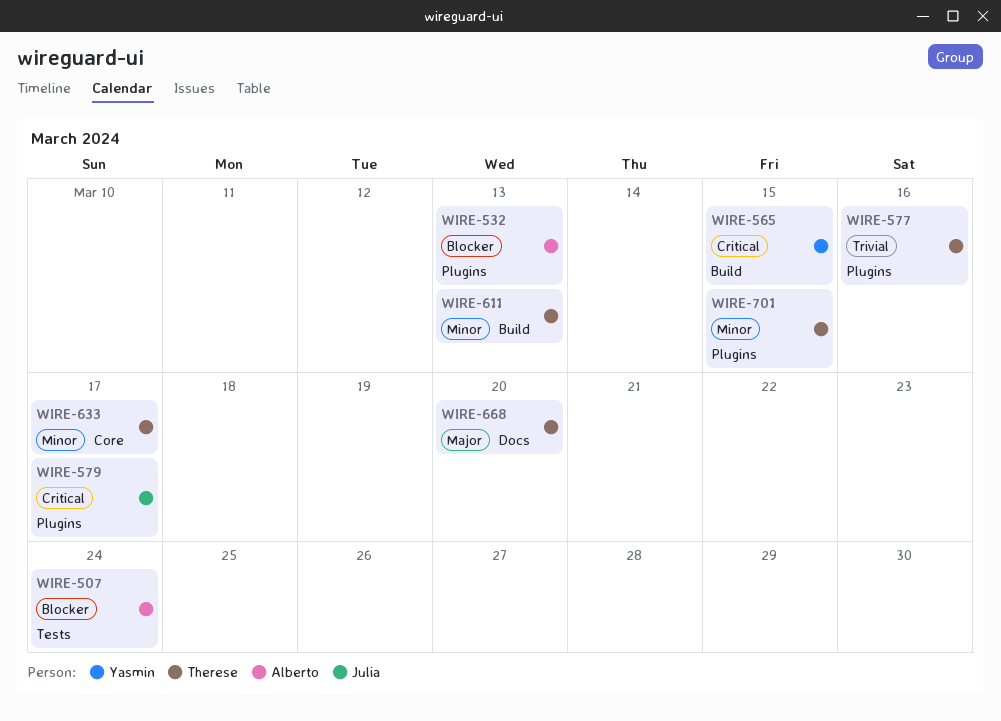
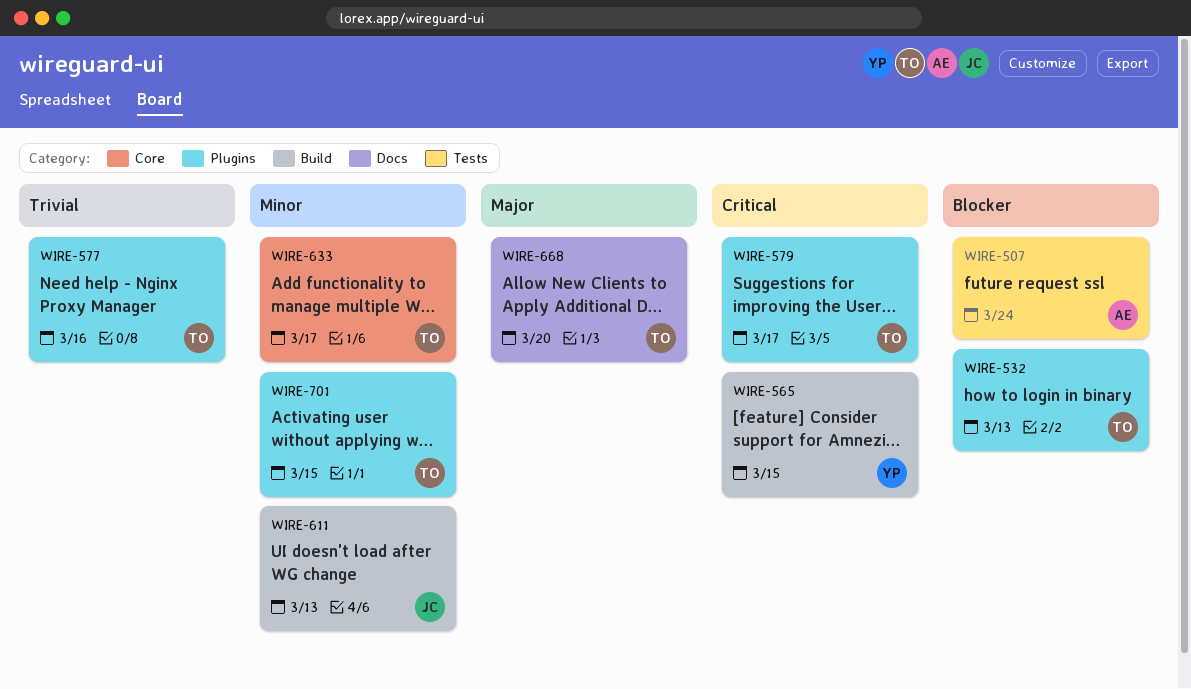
WIRE-532, owner: Alberto -> Therese
WIRE-579, owner: Julia -> Therese
WIRE-611, owner: Therese -> Julia

